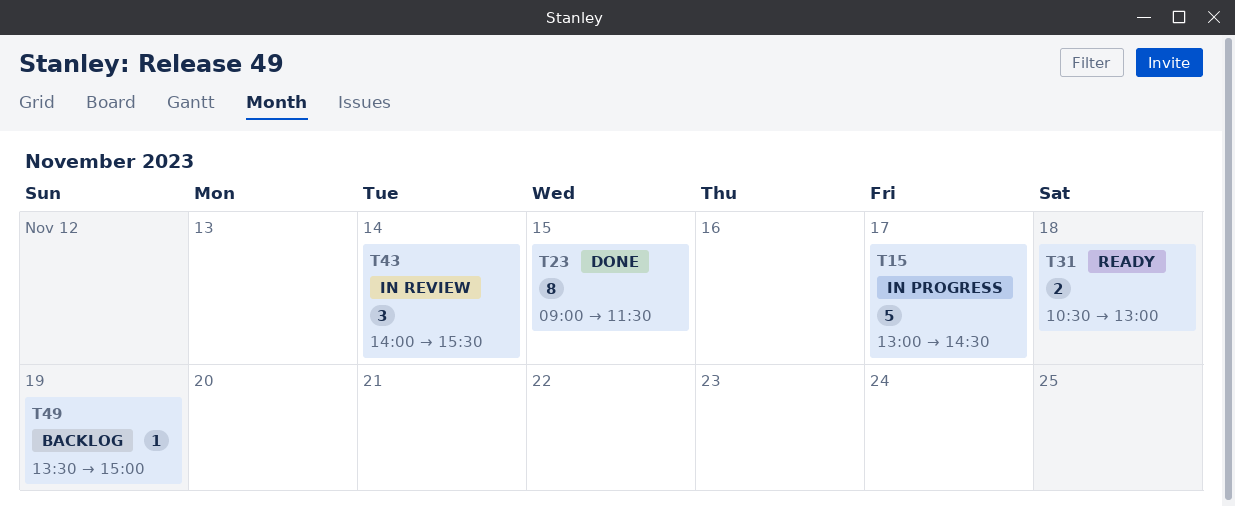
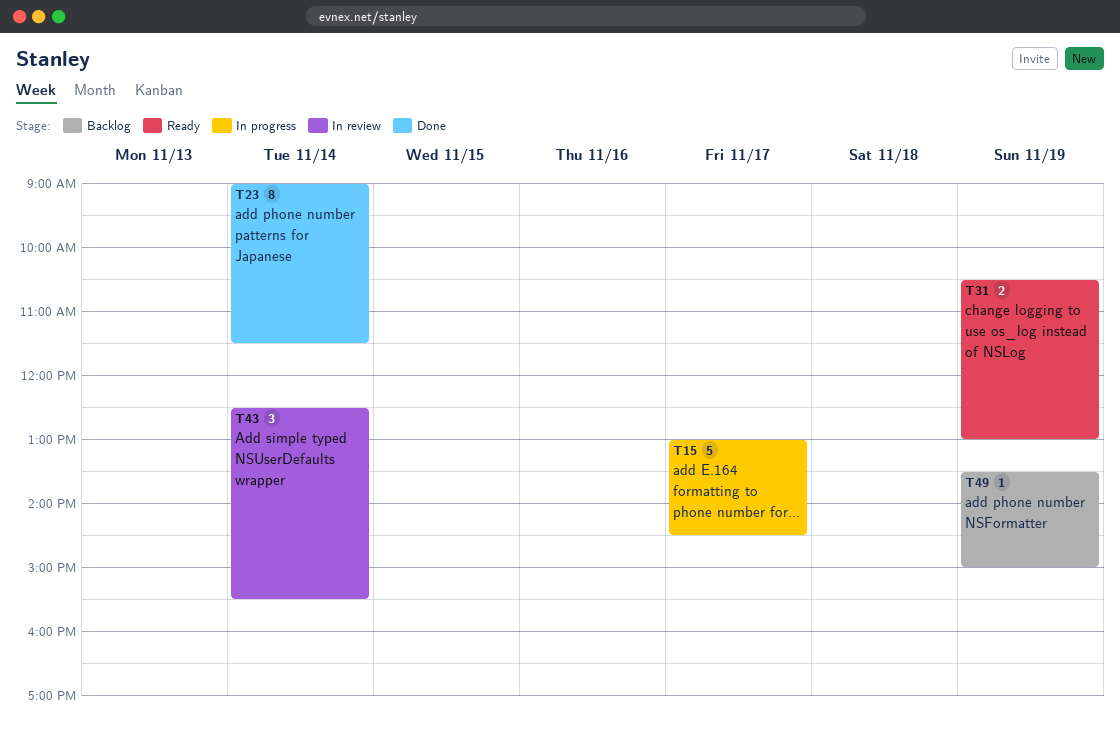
T23, day: Nov 15 -> Nov 14
T31, day: Nov 18 -> Nov 19
T43, begins: 14:00 -> 12:30

